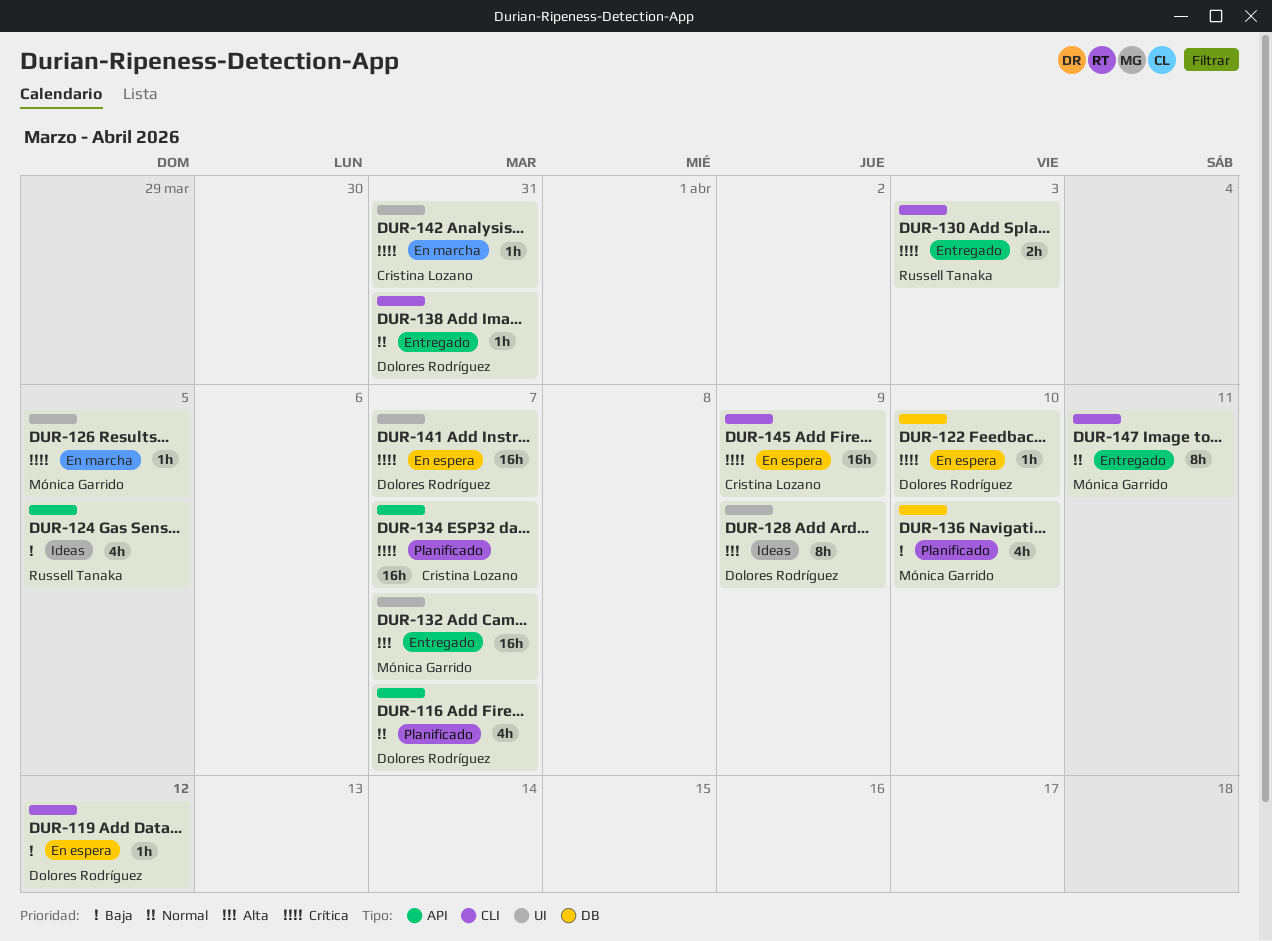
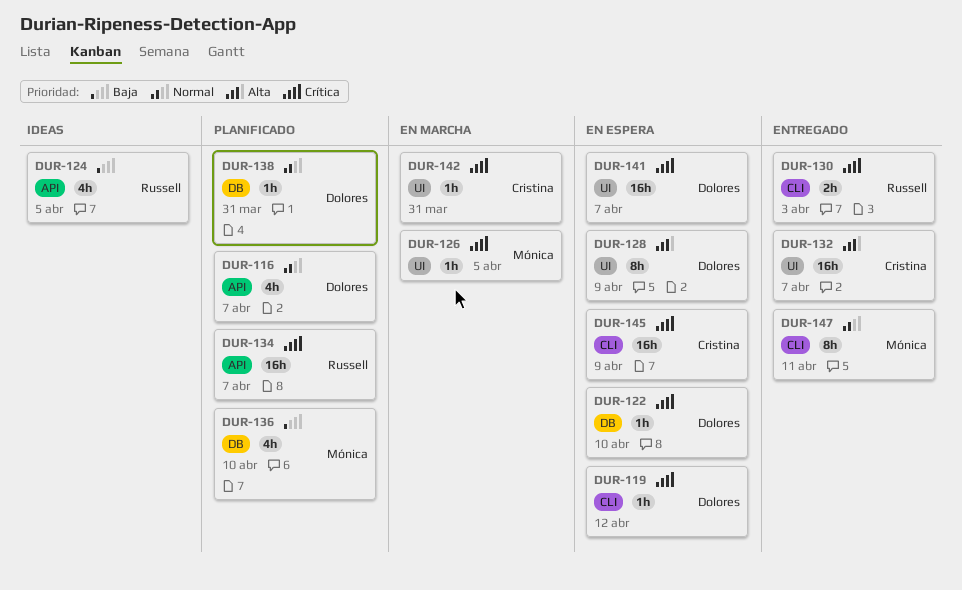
DUR-119, priority: Baja -> Crítica
DUR-128, status: Ideas -> En espera
DUR-132, owner: Mónica Garrido -> Cristina Lozano
DUR-134, owner: Cristina Lozano -> Russell Tanaka
DUR-138, status: Entregado -> Planificado
DUR-138, label: CLI -> DB

